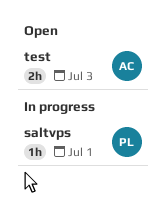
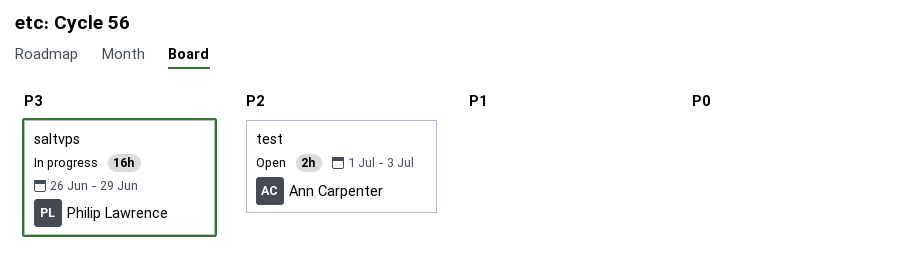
saltvps, estimate: 1h -> 16h
saltvps, due: Jul 1 -> Jun 29

